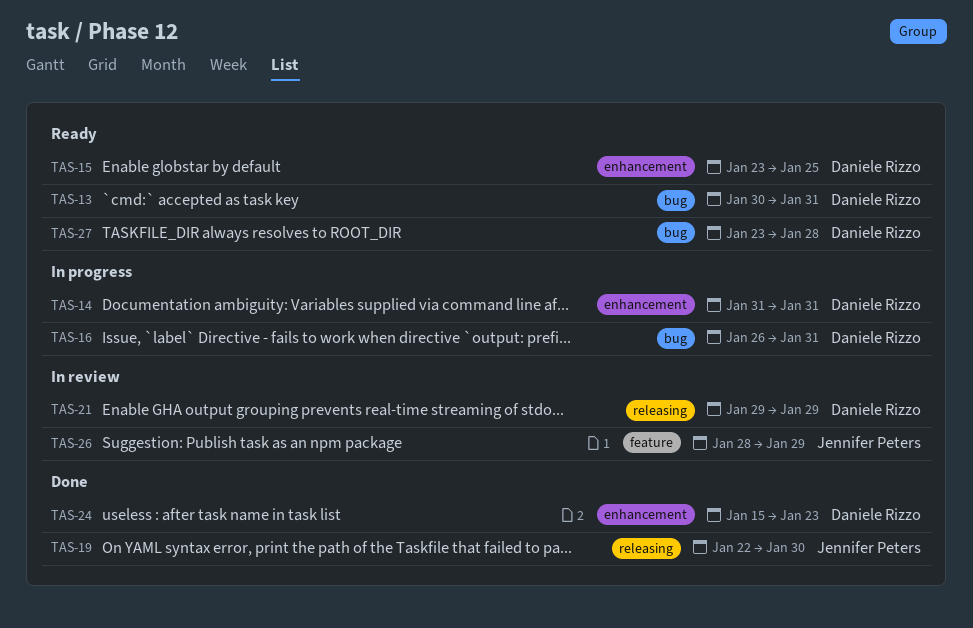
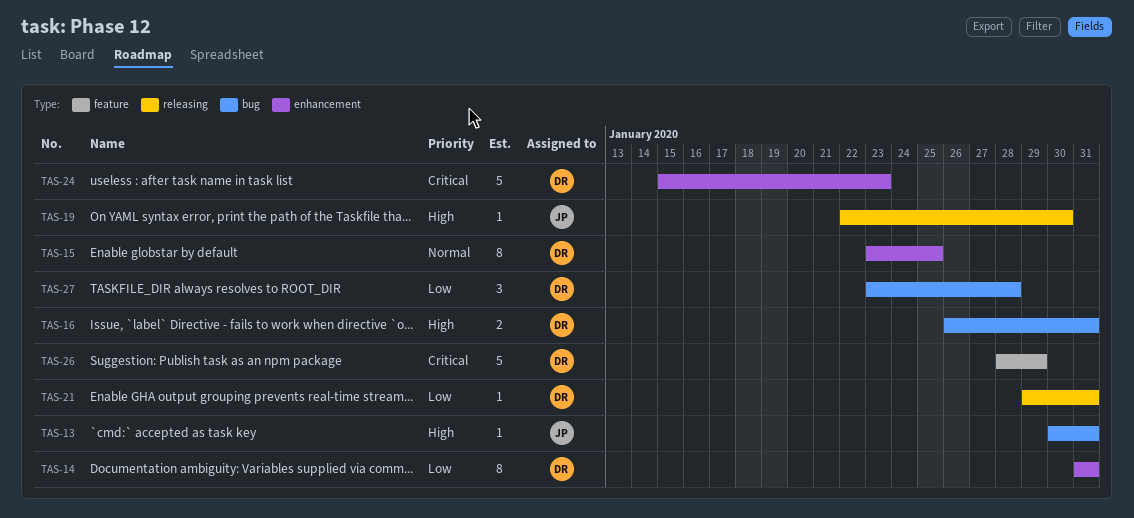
TAS-13, owner: Daniele Rizzo -> Jennifer Peters
TAS-21, due: Jan 29 -> Jan 31
TAS-26, owner: Jennifer Peters -> Daniele Rizzo

